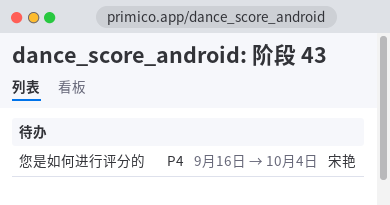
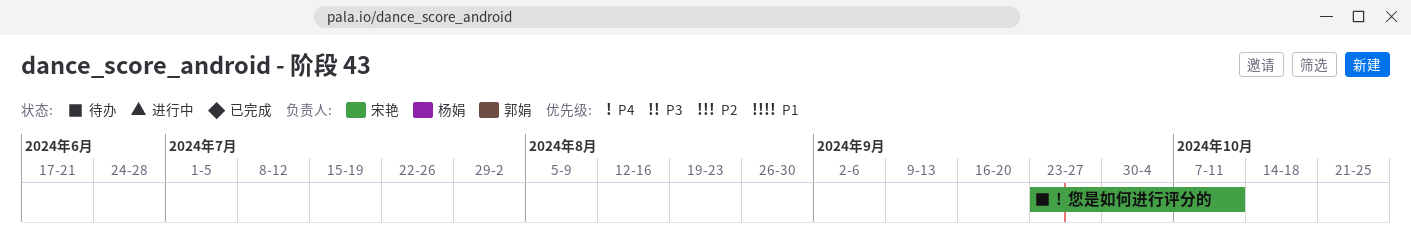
您是如何进行评分的, start: Sep 16 -> Sep 23
您是如何进行评分的, due: Oct 4 -> Oct 11

